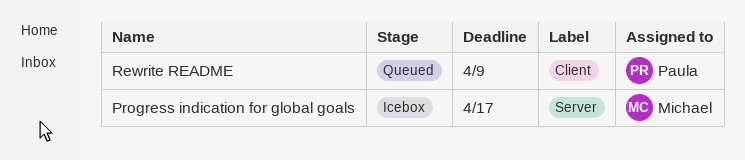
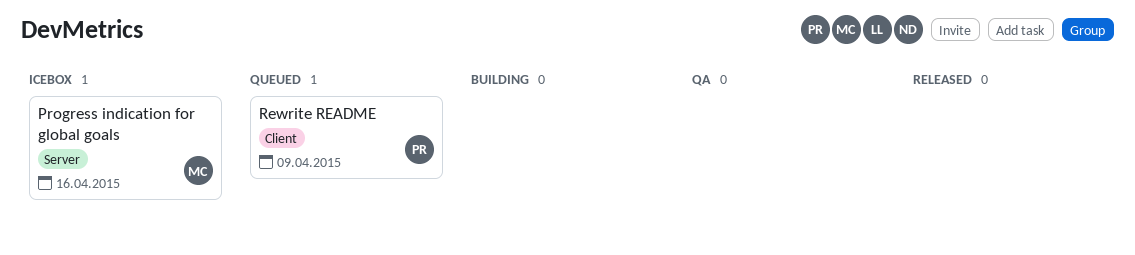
Progress indication for global goals, due: Apr 17 -> Apr 16

